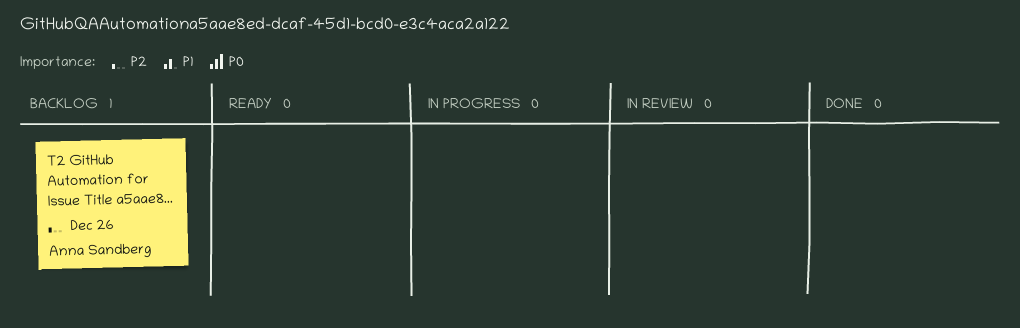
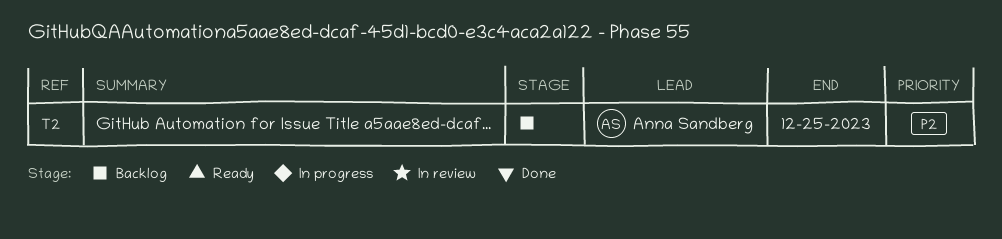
T2, due: Dec 26 -> Dec 25

